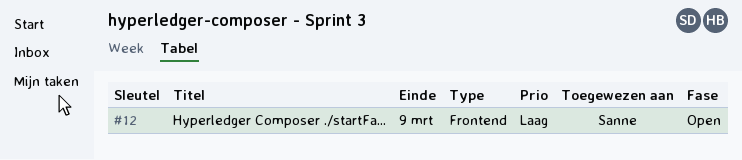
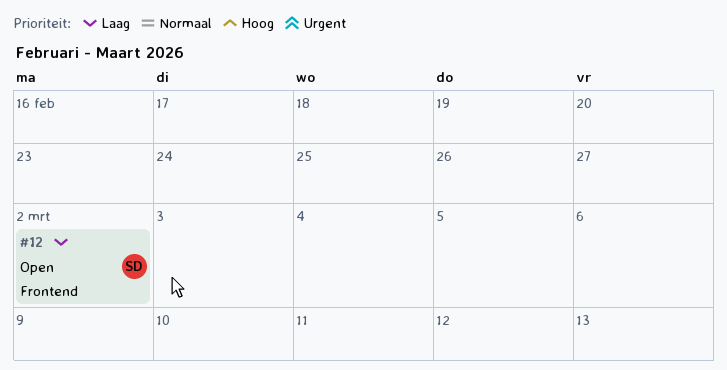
#12, due: Mar 9 -> Mar 2

